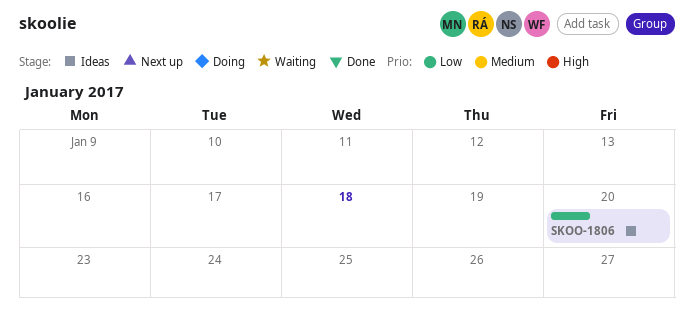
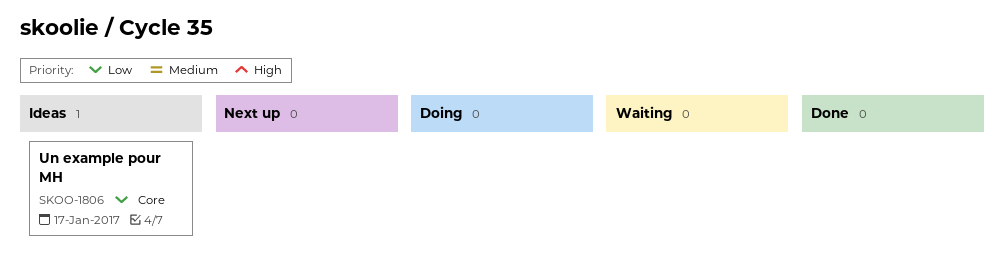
SKOO-1806, due: Jan 20 -> Jan 17

